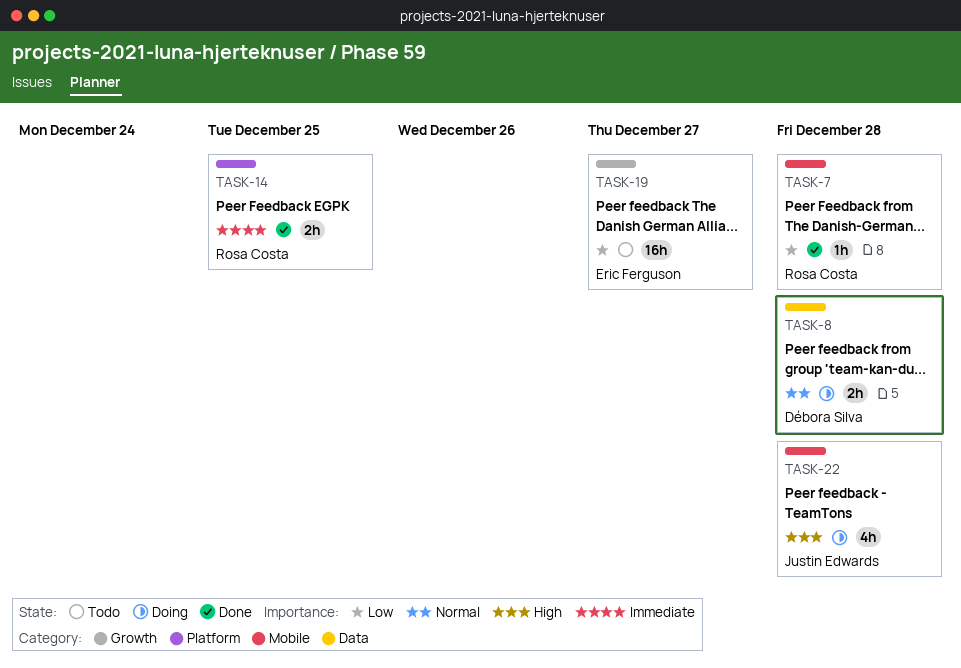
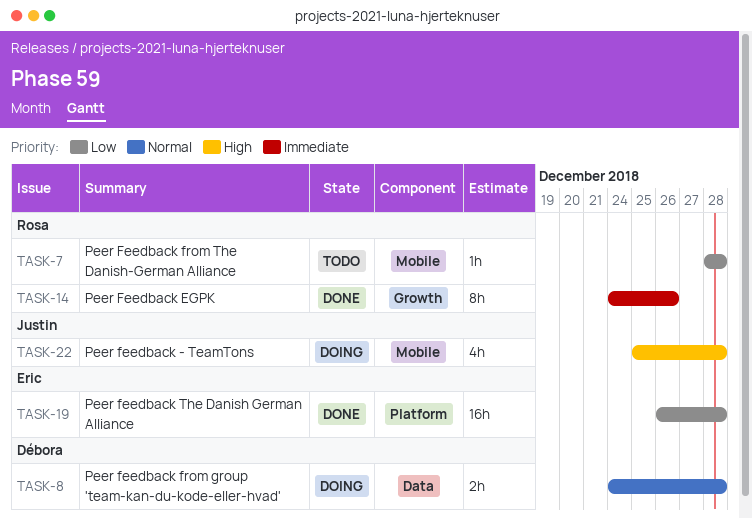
TASK-7, status: Done -> Todo
TASK-14, label: Platform -> Growth
TASK-14, estimate: 2h -> 8h
TASK-14, due: Dec 25 -> Dec 26
TASK-19, status: Todo -> Done
TASK-19, label: Growth -> Platform
TASK-19, due: Dec 27 -> Dec 28

